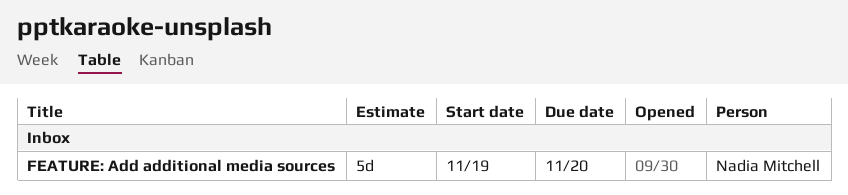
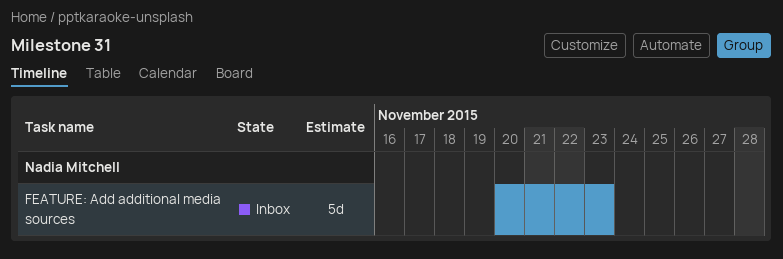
FEATURE: Add additional media sources, start: Nov 19 -> Nov 20
FEATURE: Add additional media sources, due: Nov 20 -> Nov 23

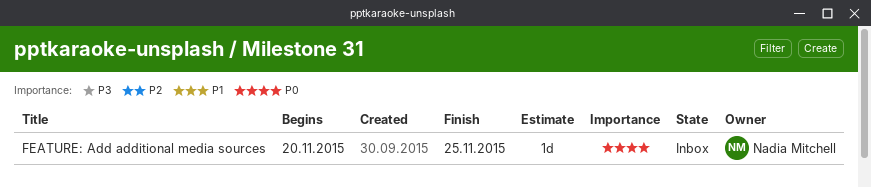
FEATURE: Add additional media sources, estimate: 5d -> 1d
FEATURE: Add additional media sources, due: Nov 23 -> Nov 25

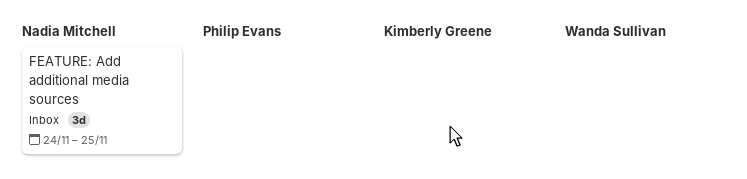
FEATURE: Add additional media sources, estimate: 1d -> 3d
FEATURE: Add additional media sources, start: Nov 20 -> Nov 24

